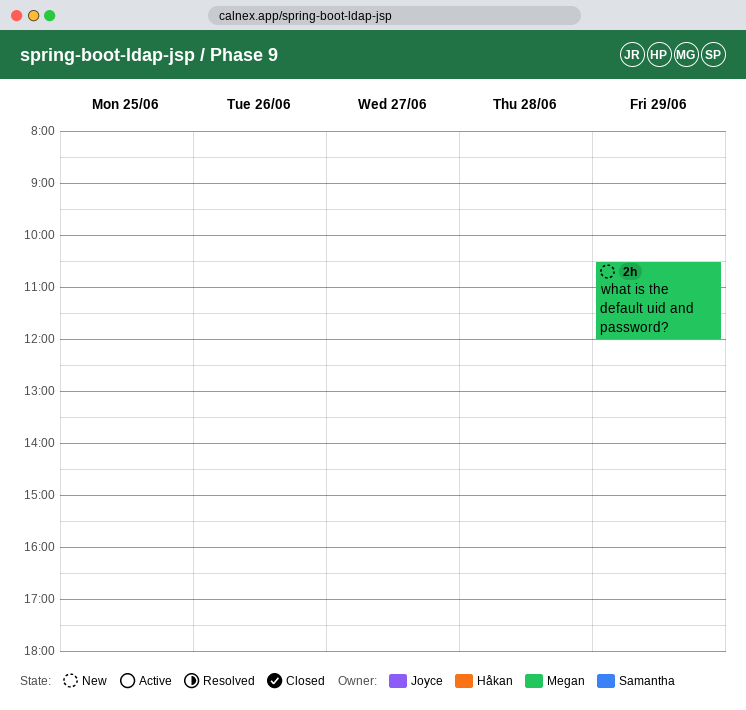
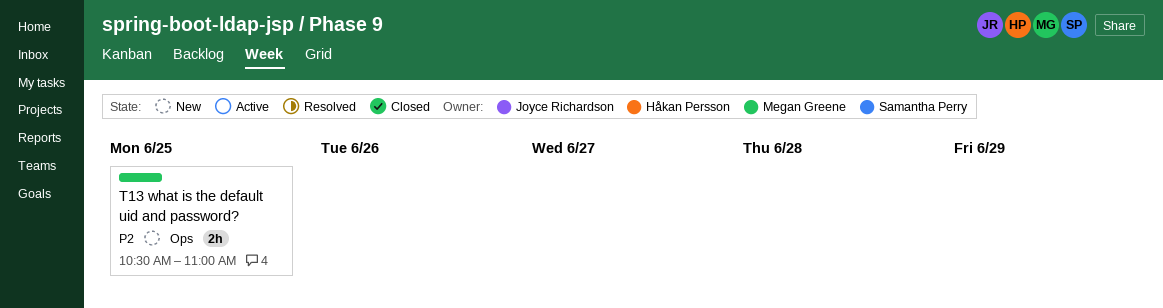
what is the default uid and password?, day: Jun 29 -> Jun 25
what is the default uid and password?, ends: 12:00 -> 11:00

